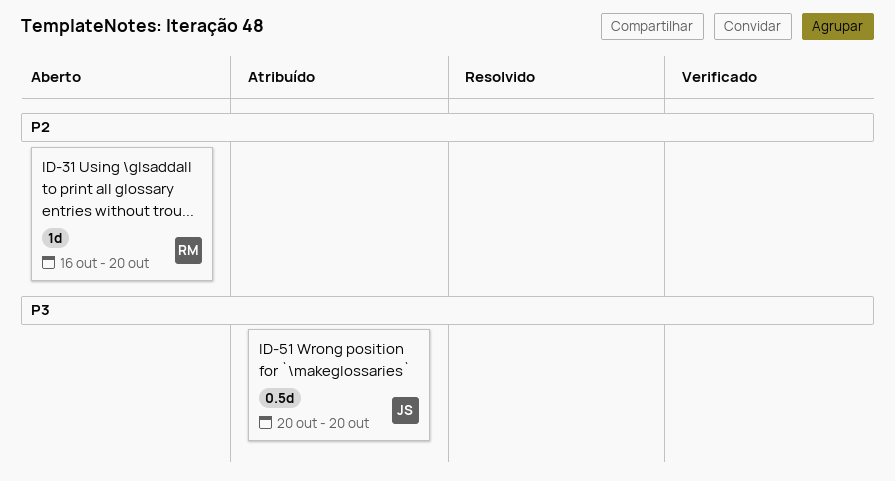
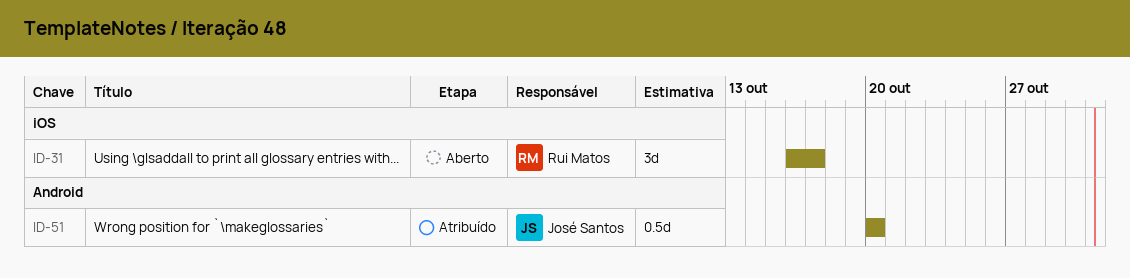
ID-31, estimate: 1d -> 3d
ID-31, due: Oct 20 -> Oct 17

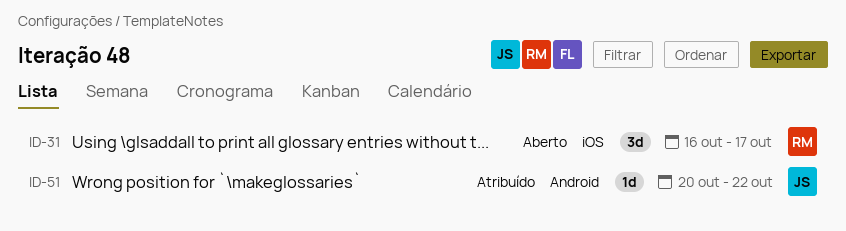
ID-51, estimate: 0.5d -> 1d
ID-51, due: Oct 20 -> Oct 22

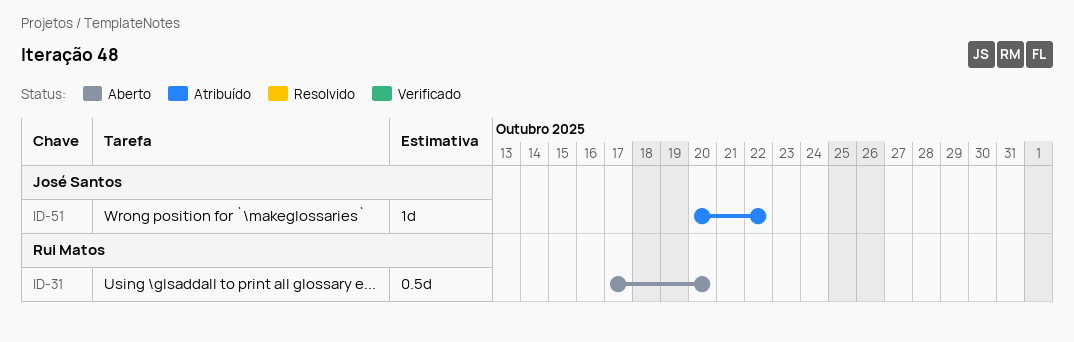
ID-31, estimate: 3d -> 0.5d
ID-31, start: Oct 16 -> Oct 17
ID-31, due: Oct 17 -> Oct 20

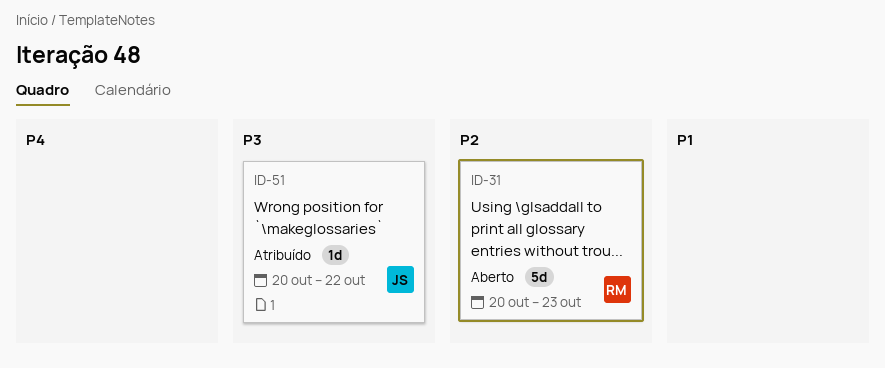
ID-31, estimate: 0.5d -> 5d
ID-31, start: Oct 17 -> Oct 20
ID-31, due: Oct 20 -> Oct 23

